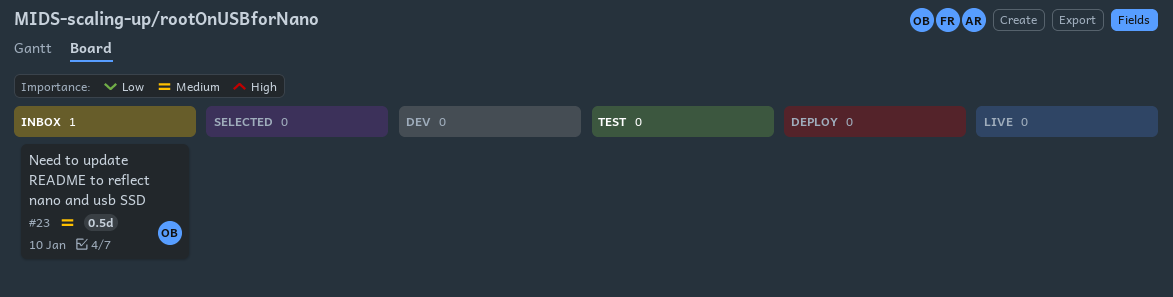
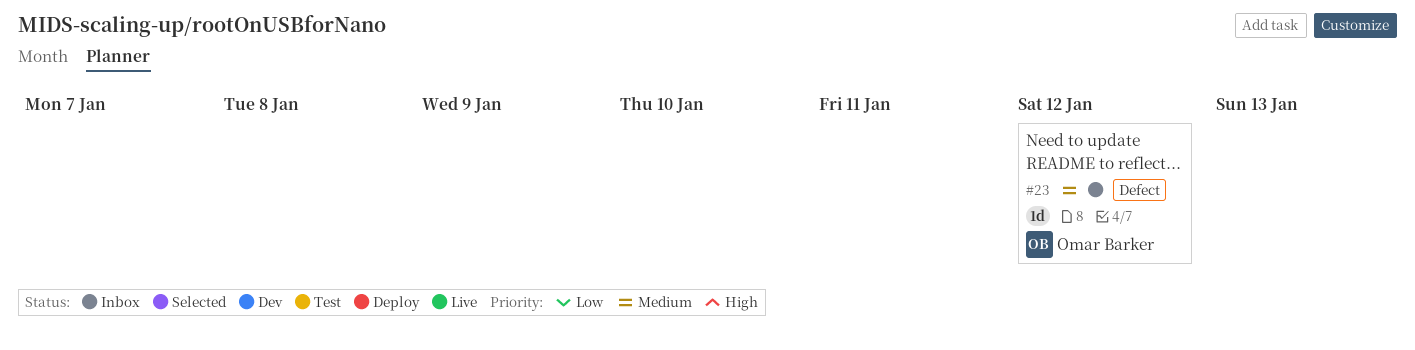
#23, estimate: 0.5d -> 1d
#23, due: Jan 10 -> Jan 12

